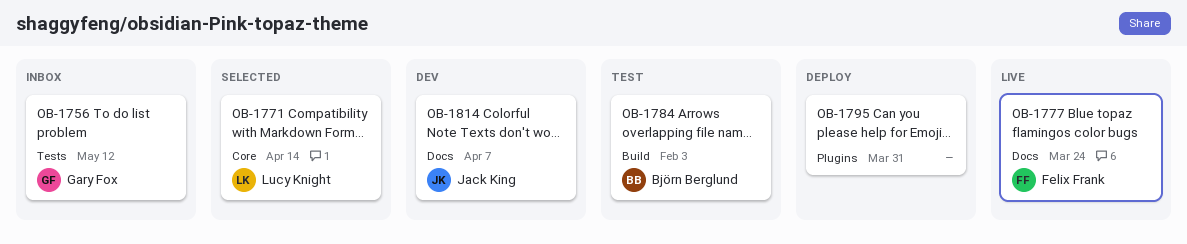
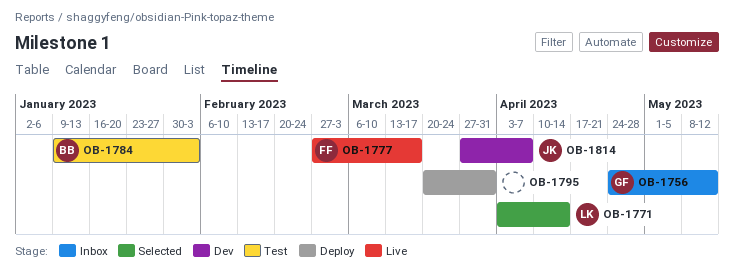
OB-1777, due: Mar 24 -> Mar 17

